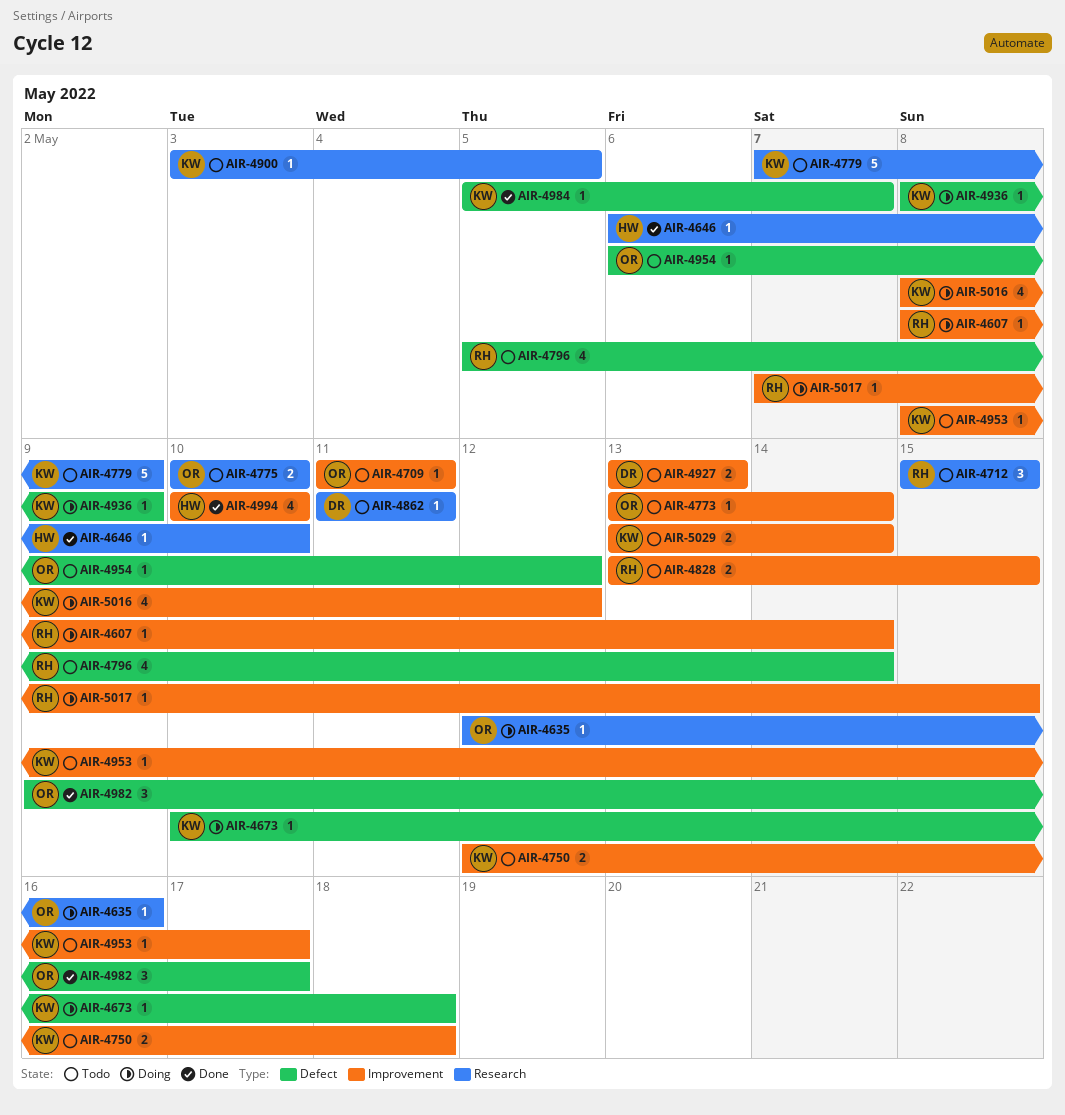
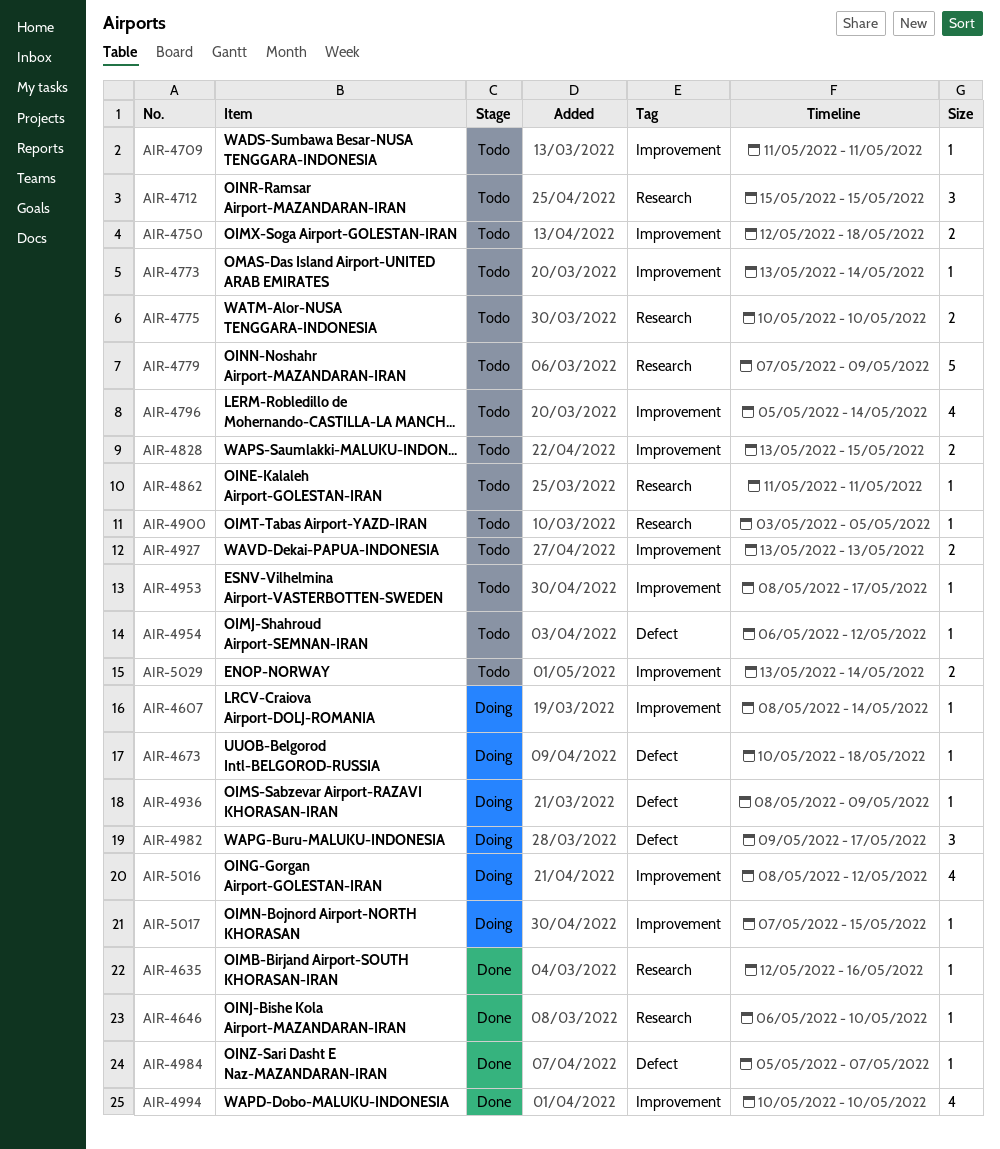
AIR-4635, status: Doing -> Done
AIR-4796, label: Defect -> Improvement
AIR-4982, status: Done -> Doing

